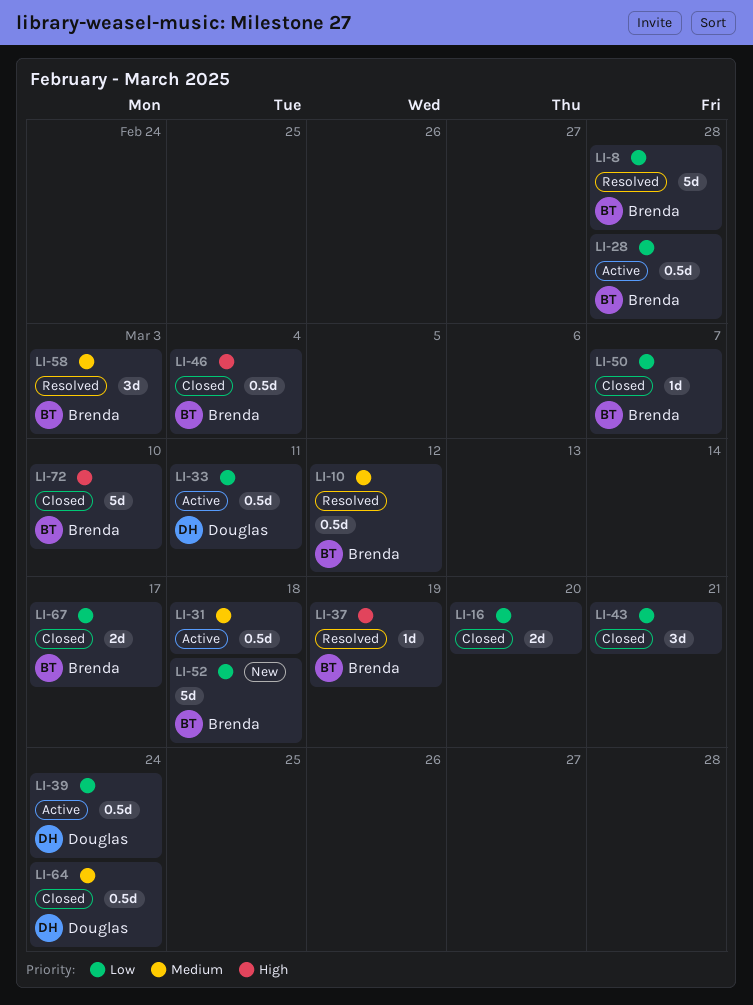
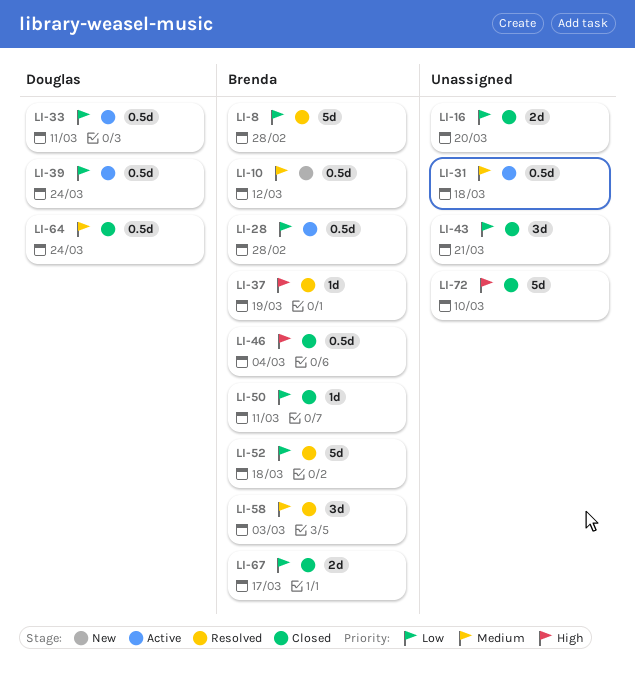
LI-10, status: Resolved -> New
LI-50, due: Mar 7 -> Mar 11
LI-52, status: New -> Resolved
LI-72, owner: Brenda -> none

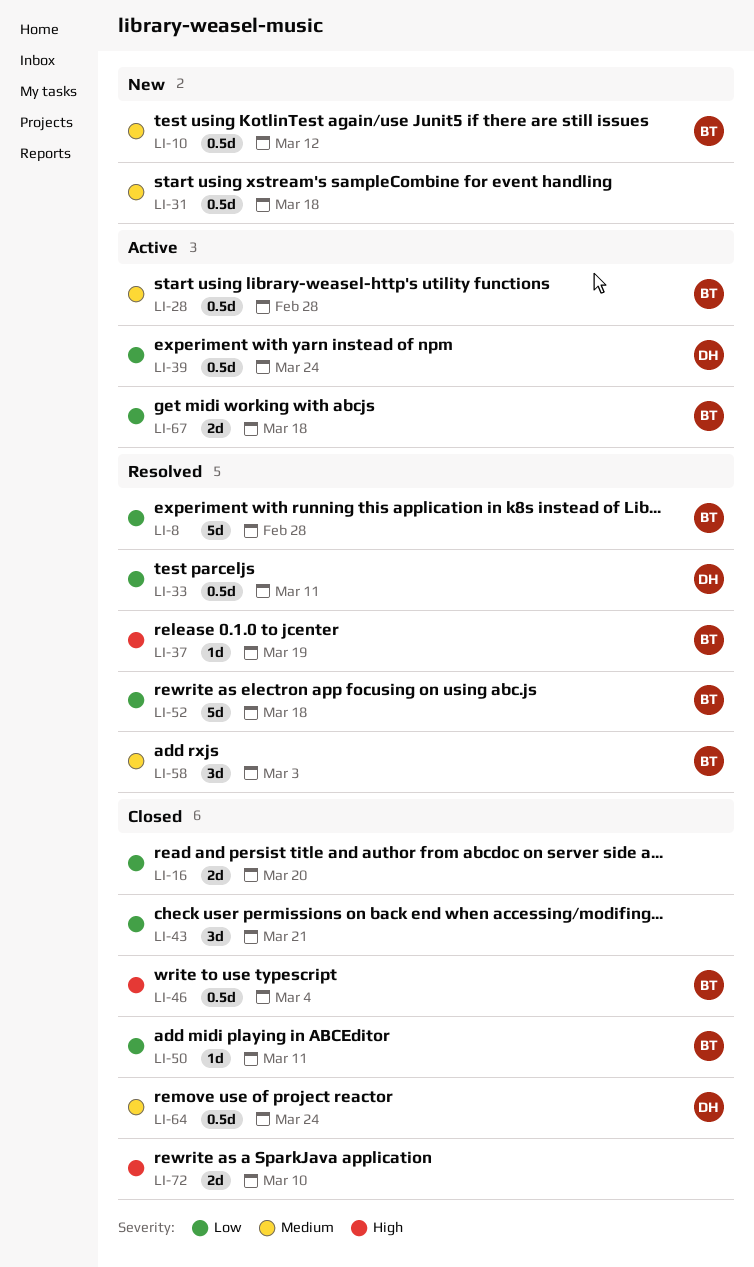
LI-28, priority: Low -> Medium
LI-31, status: Active -> New
LI-33, status: Active -> Resolved
LI-67, status: Closed -> Active
LI-67, due: Mar 17 -> Mar 18
LI-72, estimate: 5d -> 2d

